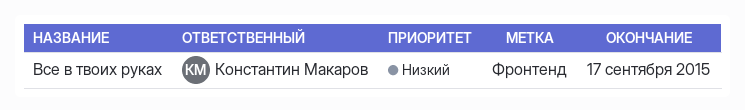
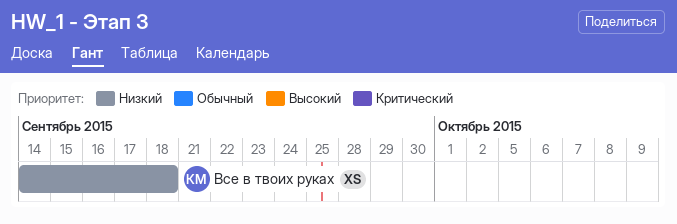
Все в твоих руках, due: Sep 17 -> Sep 18

